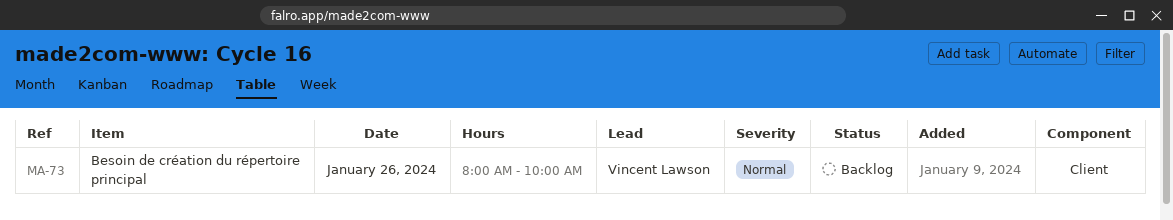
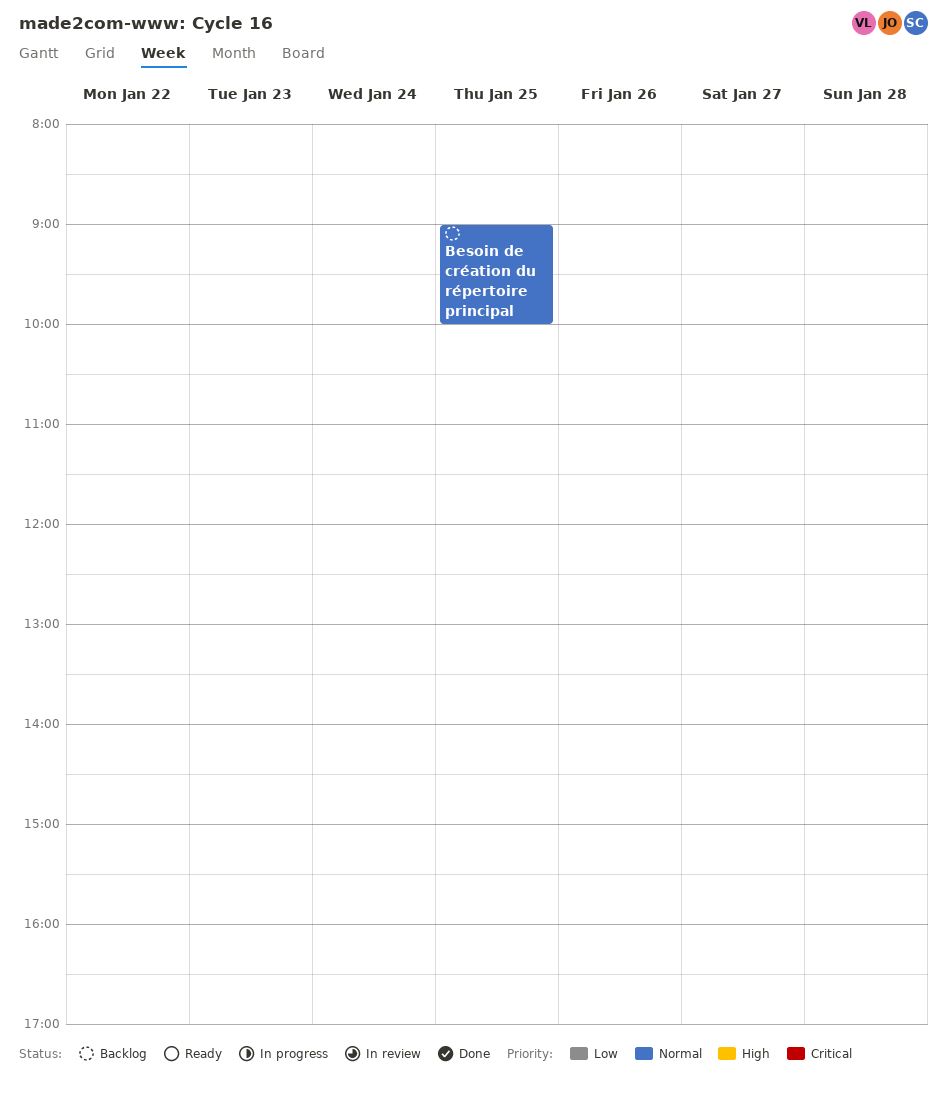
Besoin de création du répertoire principal, day: Jan 26 -> Jan 25
Besoin de création du répertoire principal, begins: 08:00 -> 09:00

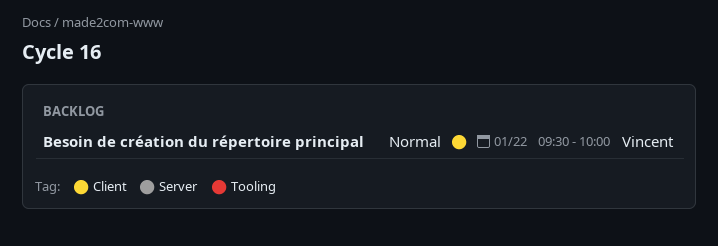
Besoin de création du répertoire principal, day: Jan 25 -> Jan 22
Besoin de création du répertoire principal, begins: 09:00 -> 09:30

